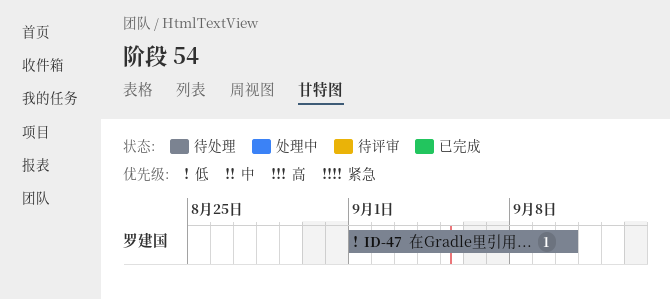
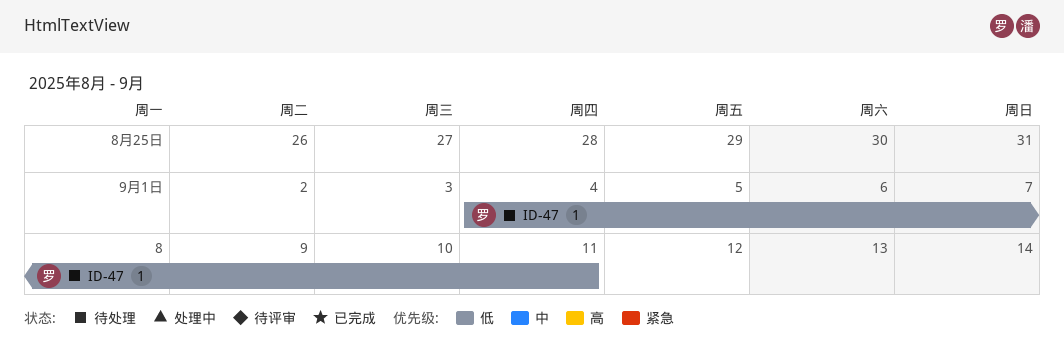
ID-47, start: Sep 1 -> Sep 4
ID-47, due: Sep 10 -> Sep 11

